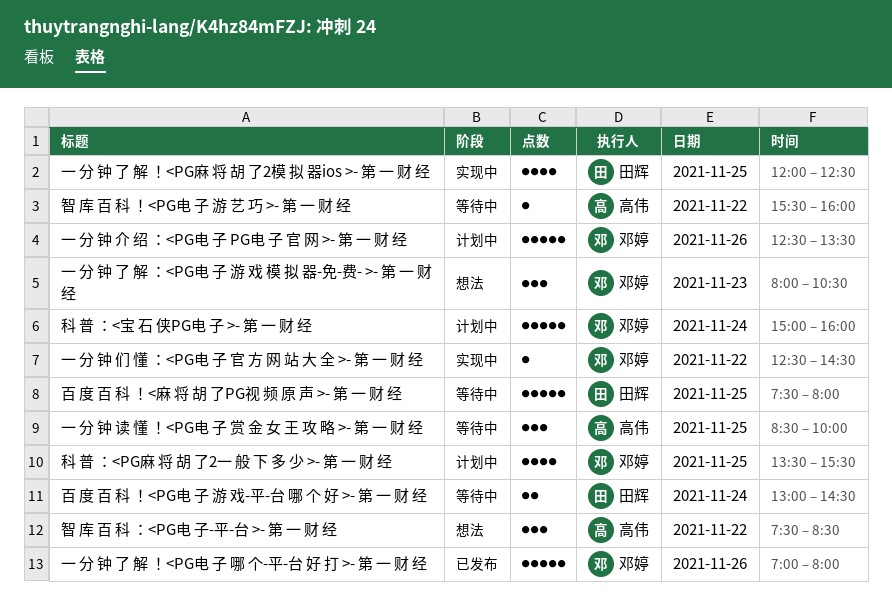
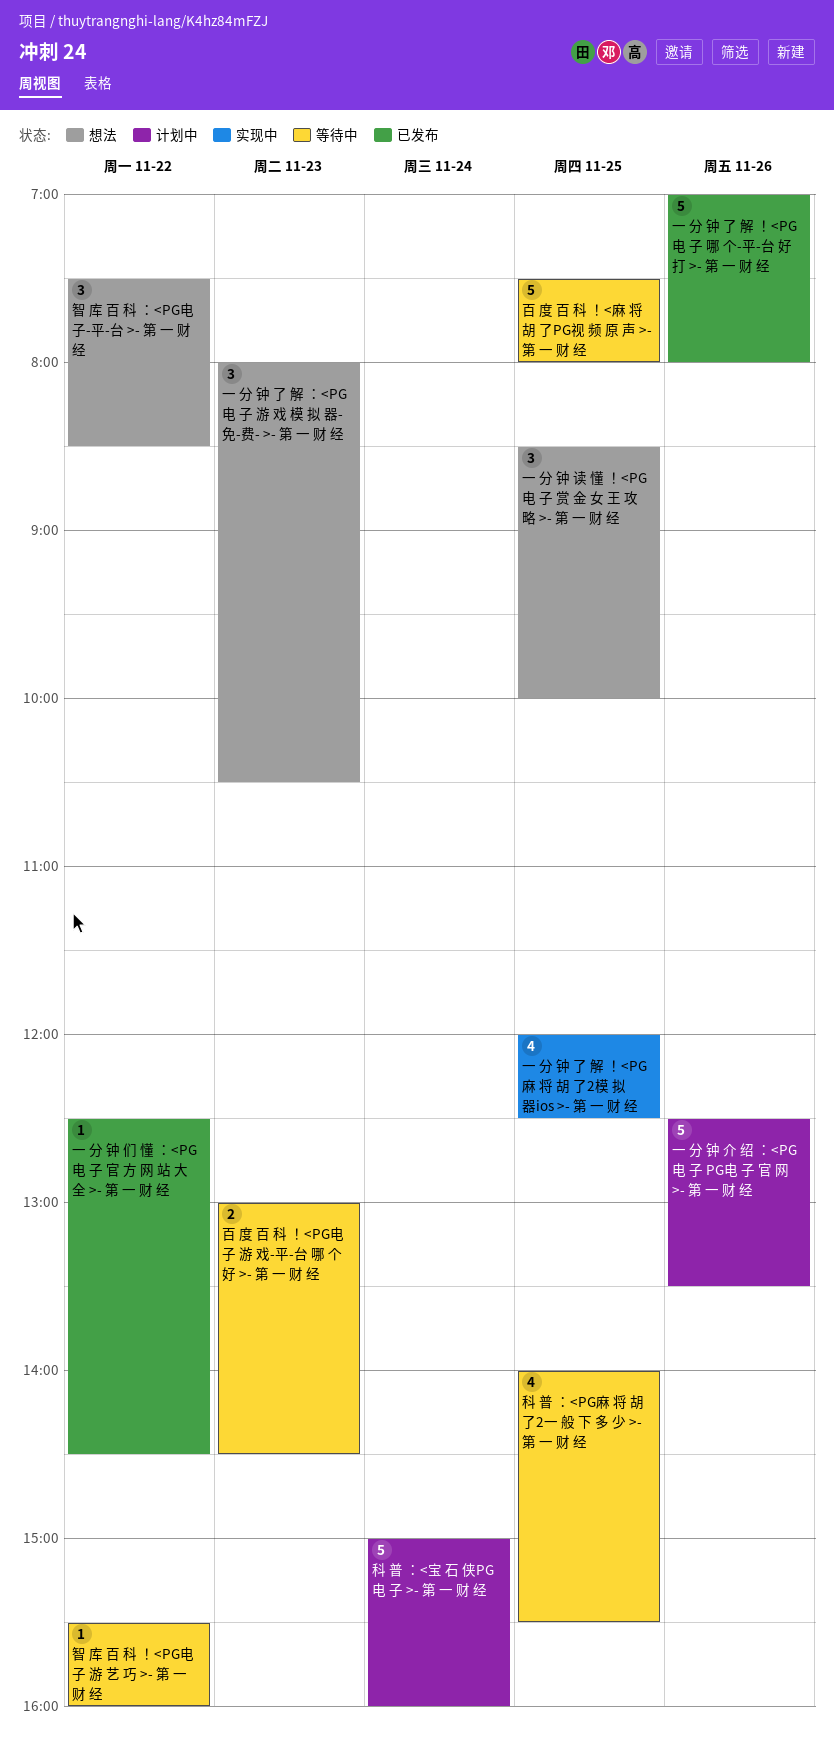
一 分 钟 们 懂 ：<PG电 子 官 方 网 站 大 全 >- 第 一 财 经, status: 实现中 -> 已发布
一 分 钟 读 懂 ！<PG电 子 赏 金 女 王 攻 略 >- 第 一 财 经, status: 等待中 -> 想法
百 度 百 科 ！<PG电 子 游 戏-平-台 哪 个 好 >- 第 一 财 经, day: Nov 24 -> Nov 23
科 普 ：<PG麻 将 胡 了2一 般 下 多 少 >- 第 一 财 经, status: 计划中 -> 等待中
科 普 ：<PG麻 将 胡 了2一 般 下 多 少 >- 第 一 财 经, begins: 13:30 -> 14:00

